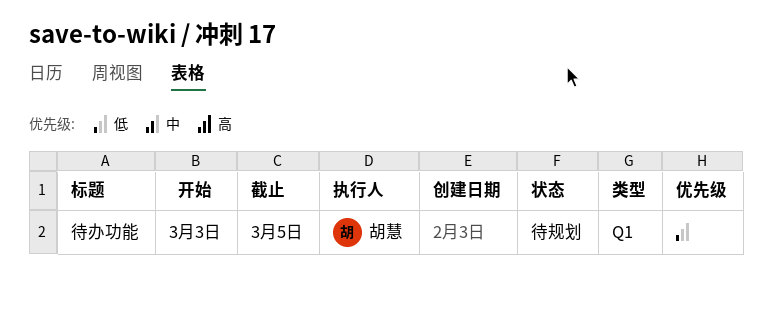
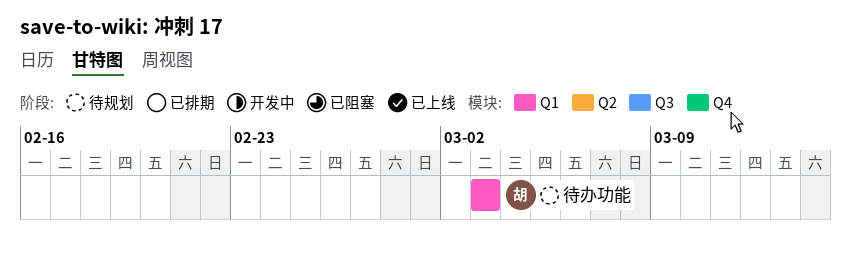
待办功能, due: Mar 5 -> Mar 3

